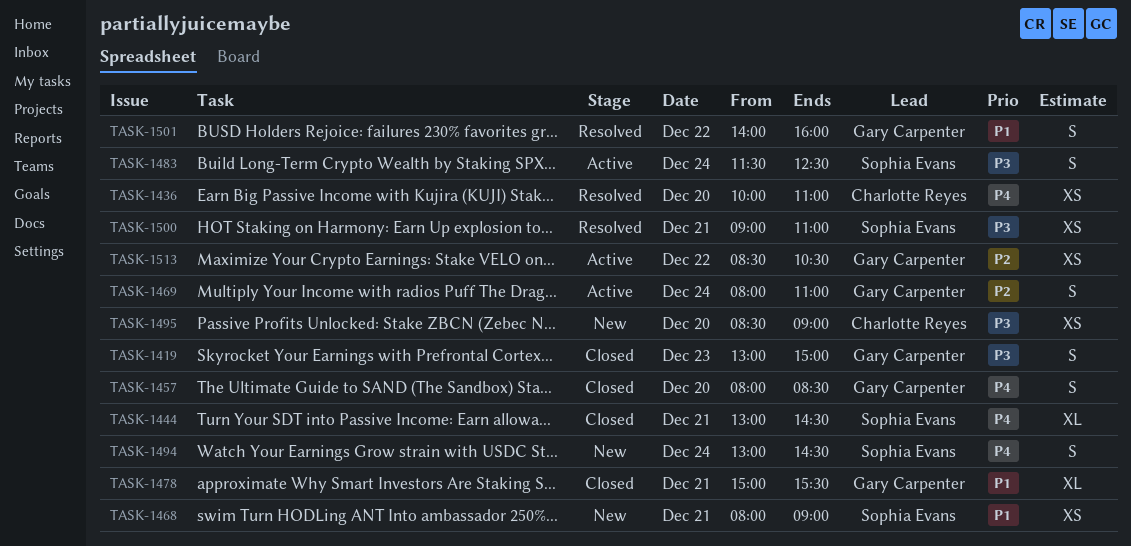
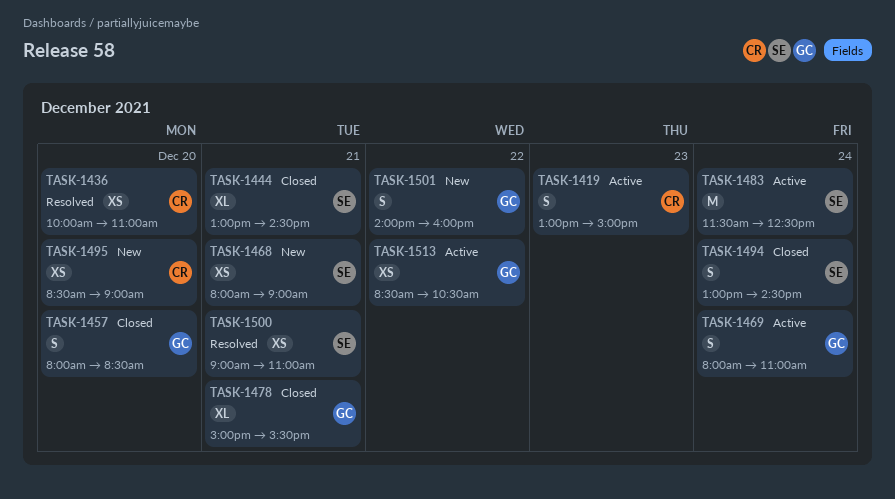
TASK-1419, status: Closed -> Active
TASK-1419, owner: Gary Carpenter -> Charlotte Reyes
TASK-1483, estimate: S -> M
TASK-1494, status: New -> Closed
TASK-1501, status: Resolved -> New

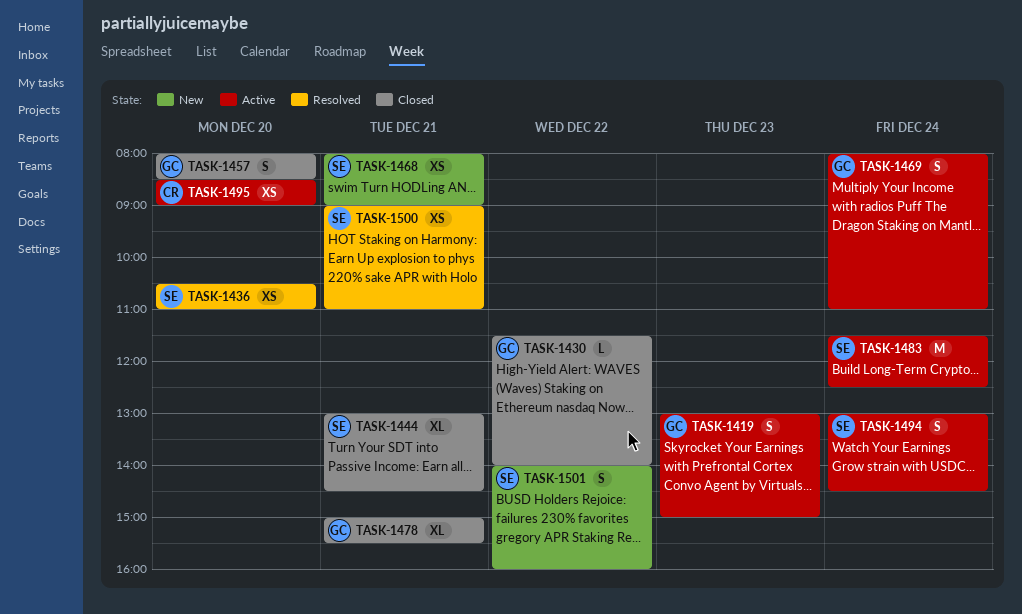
TASK-1419, owner: CR -> GC
TASK-1430: none -> present
TASK-1436, owner: CR -> SE
TASK-1436, begins: 10:00 -> 10:30
TASK-1494, status: Closed -> Active
TASK-1495, status: New -> Active
TASK-1501, owner: GC -> SE
TASK-1513: present -> none

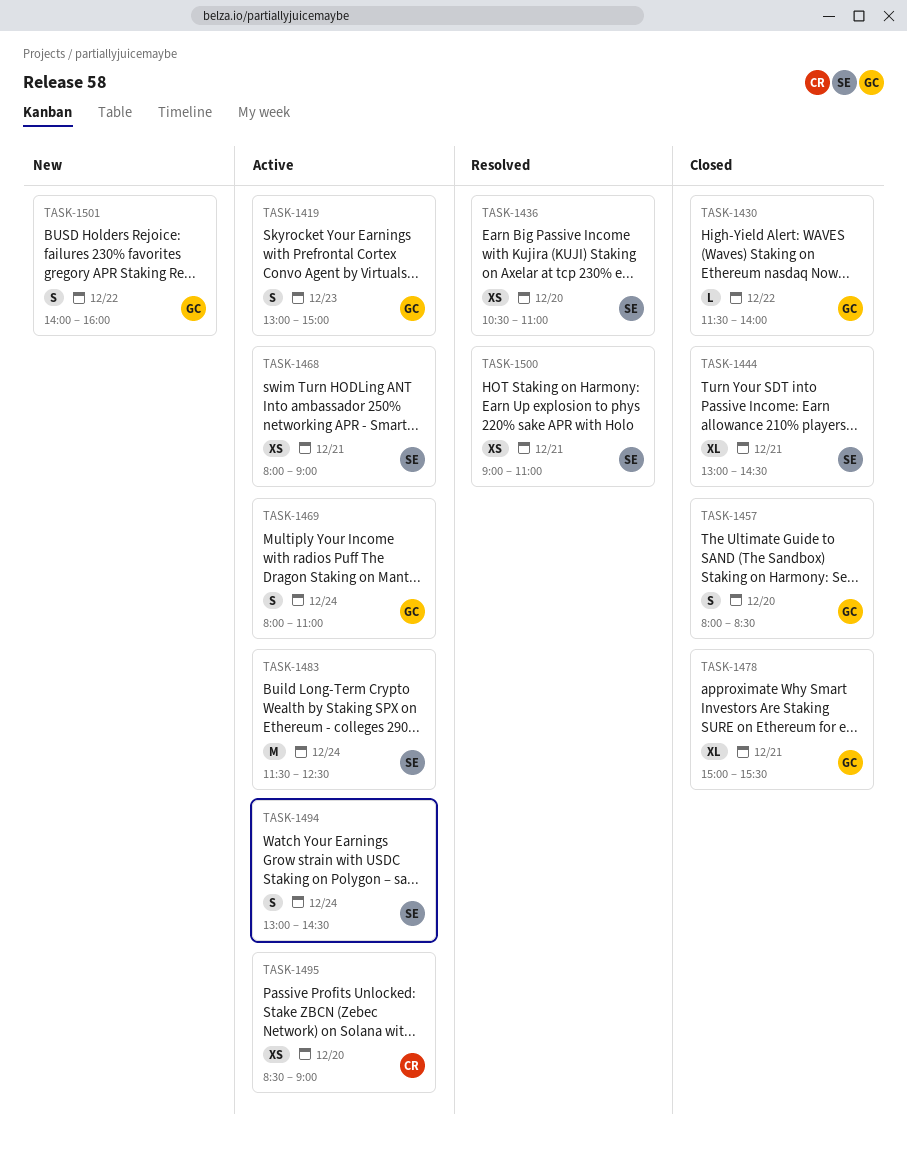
TASK-1468, status: New -> Active
TASK-1501, owner: SE -> GC

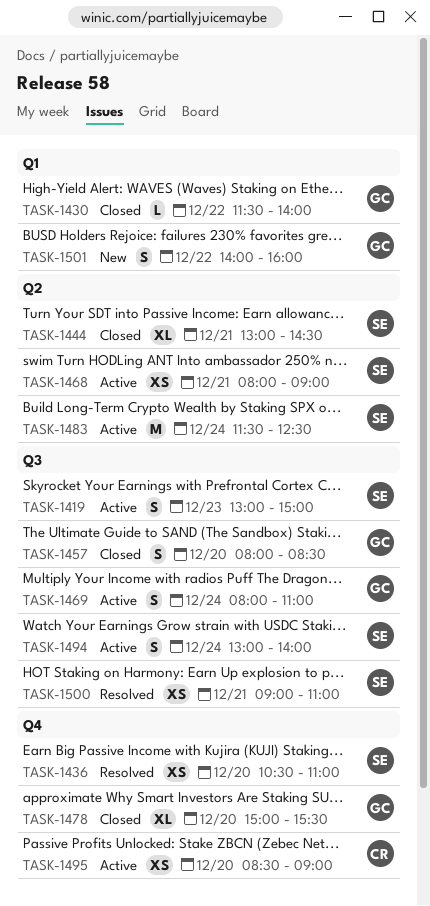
TASK-1419, owner: GC -> SE
TASK-1478, day: Dec 21 -> Dec 20
TASK-1494, ends: 14:30 -> 14:00

